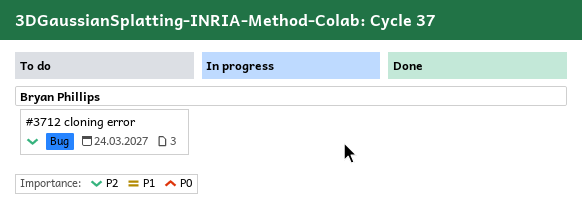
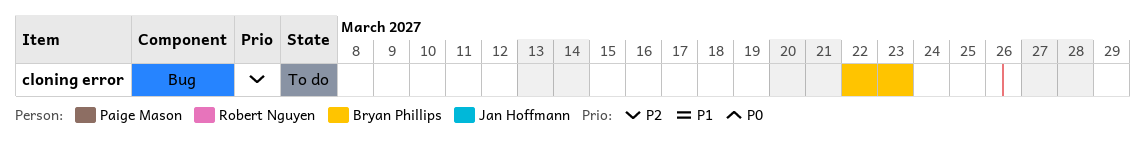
cloning error, due: Mar 24 -> Mar 23

